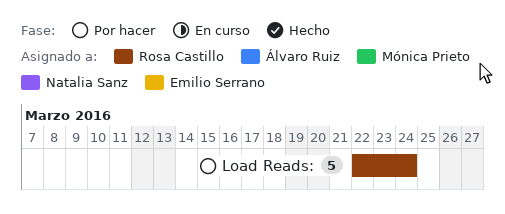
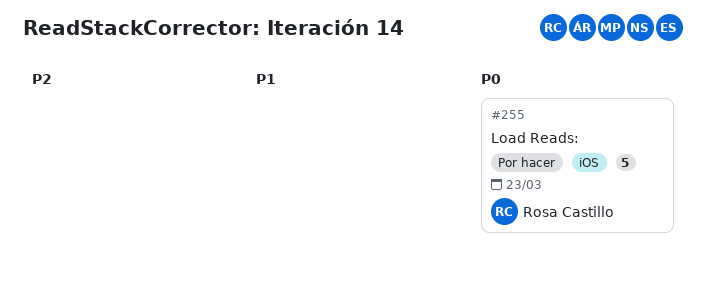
Load Reads:, due: Mar 24 -> Mar 23

